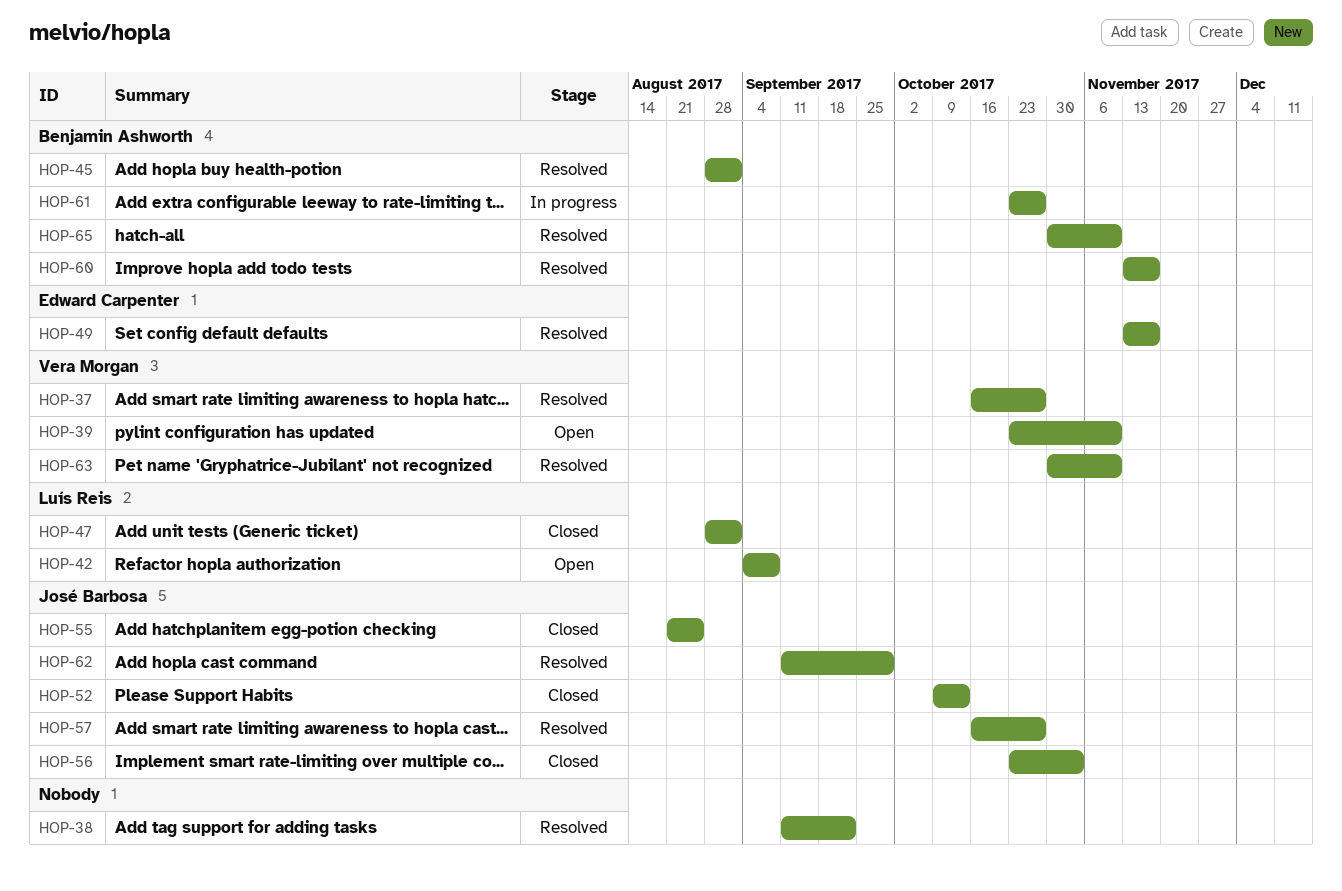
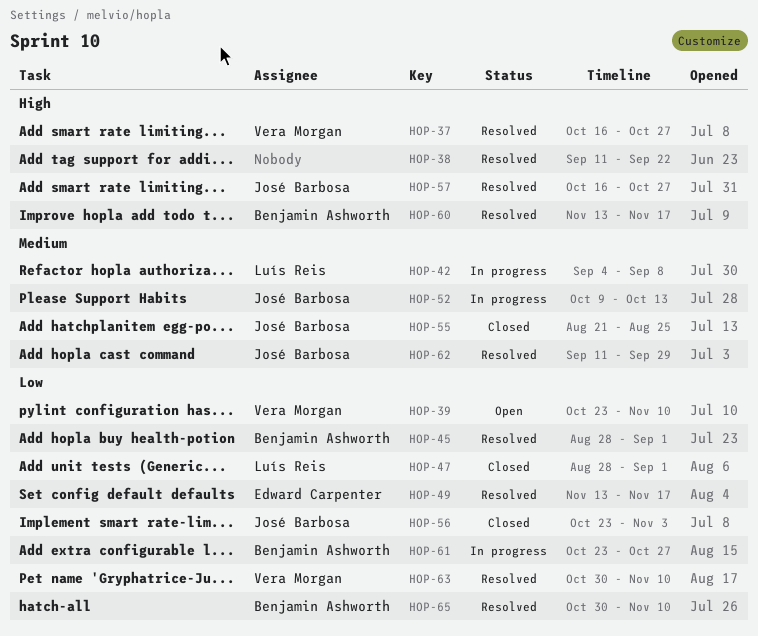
HOP-42, status: Open -> In progress
HOP-52, status: Closed -> In progress

